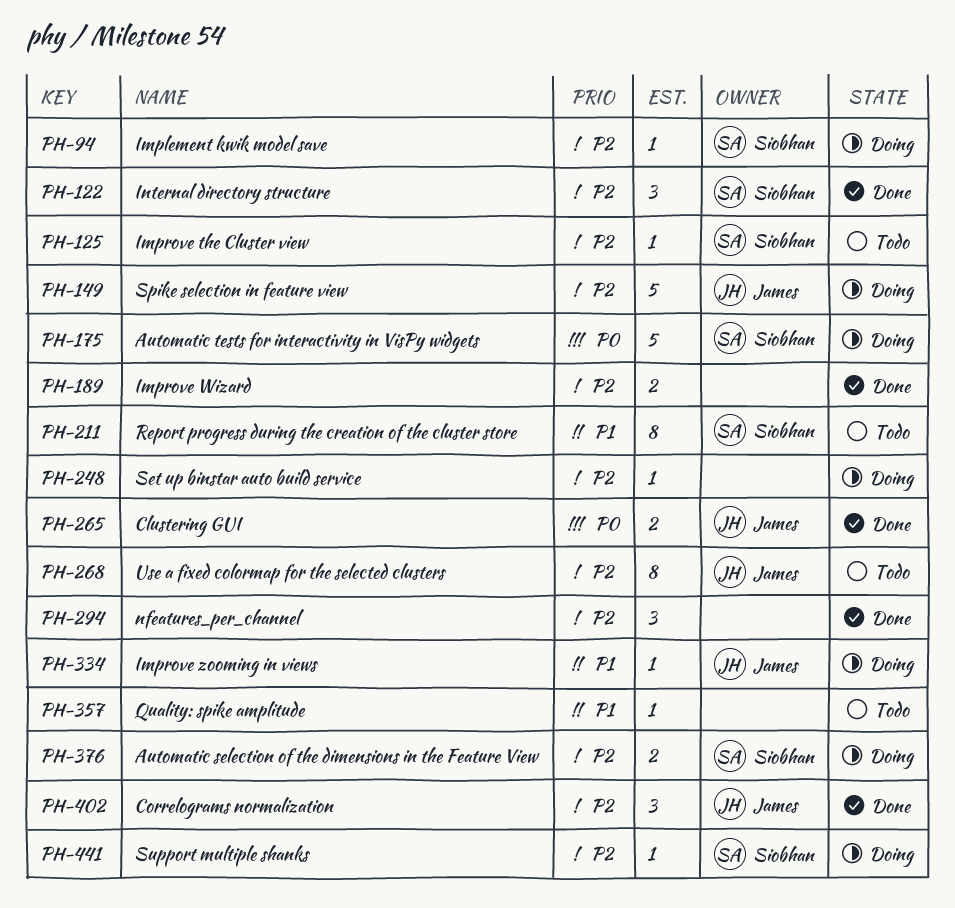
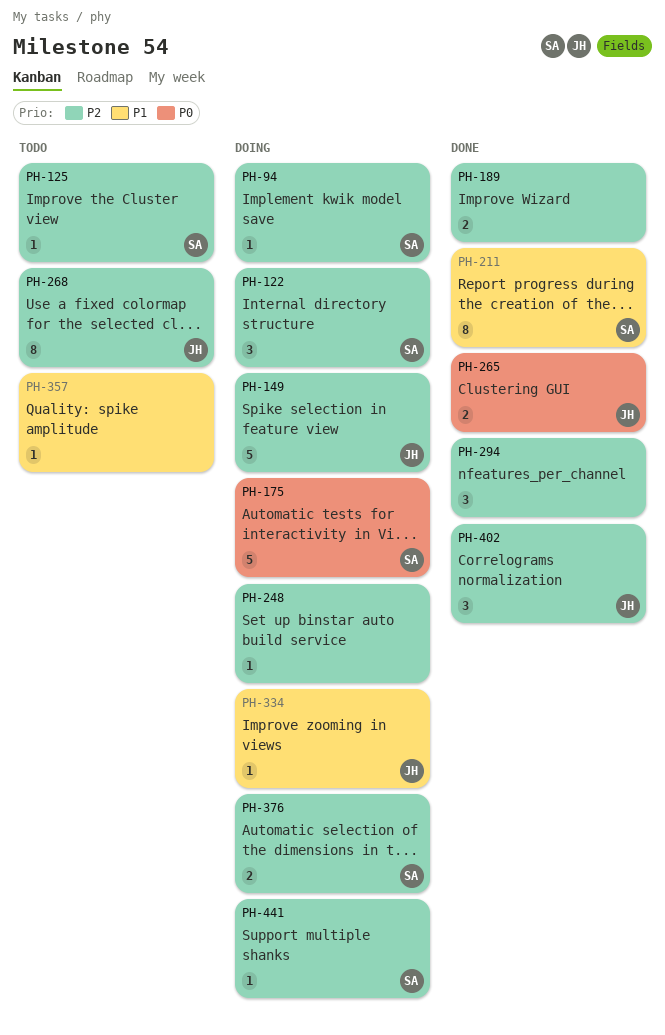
PH-122, status: Done -> Doing
PH-211, status: Todo -> Done

